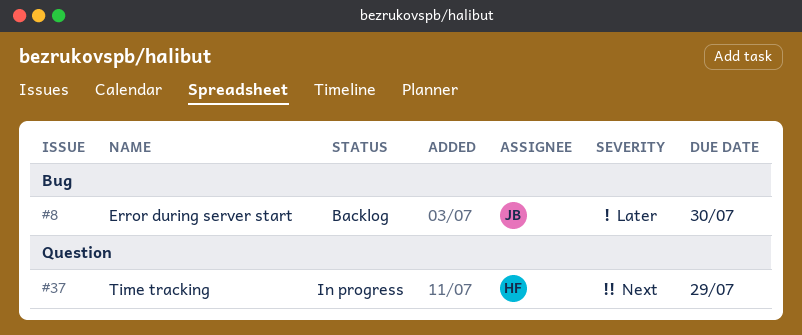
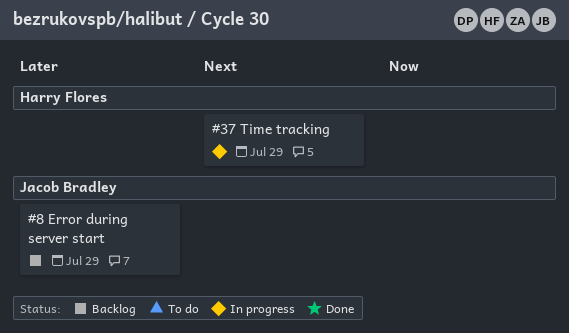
#8, due: Jul 30 -> Jul 29

